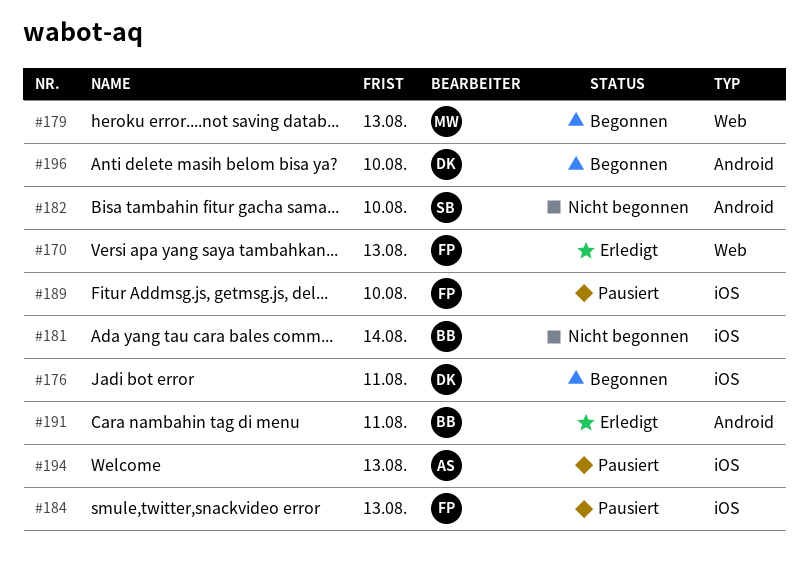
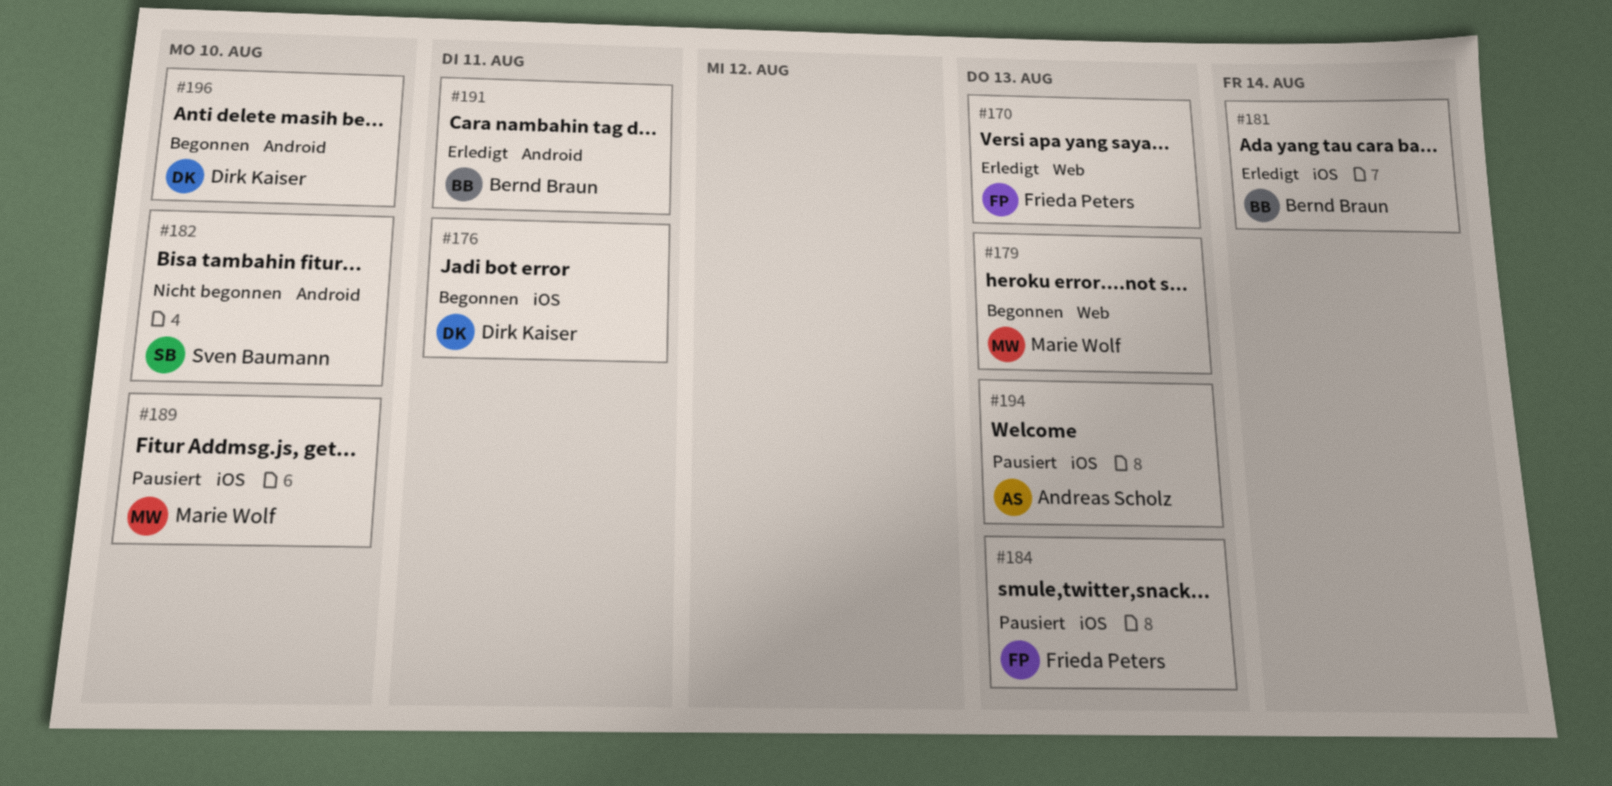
#181, status: Nicht begonnen -> Erledigt
#189, owner: Frieda Peters -> Marie Wolf

